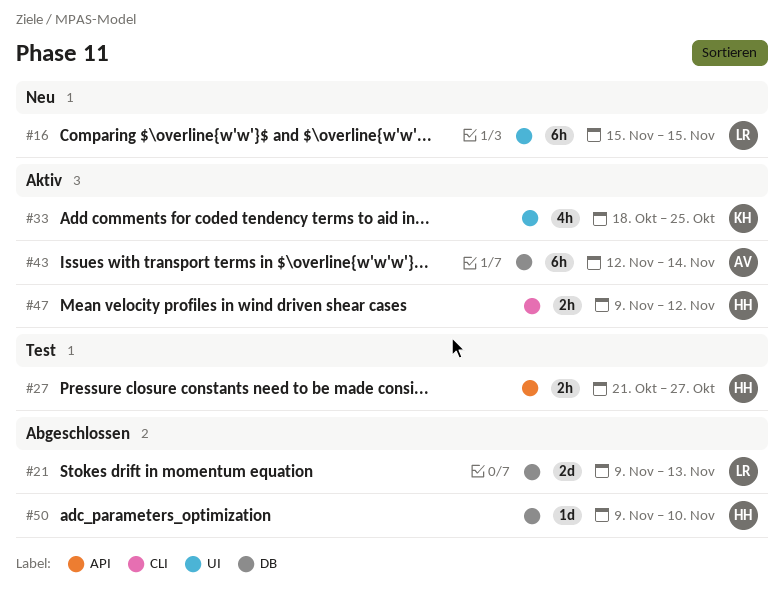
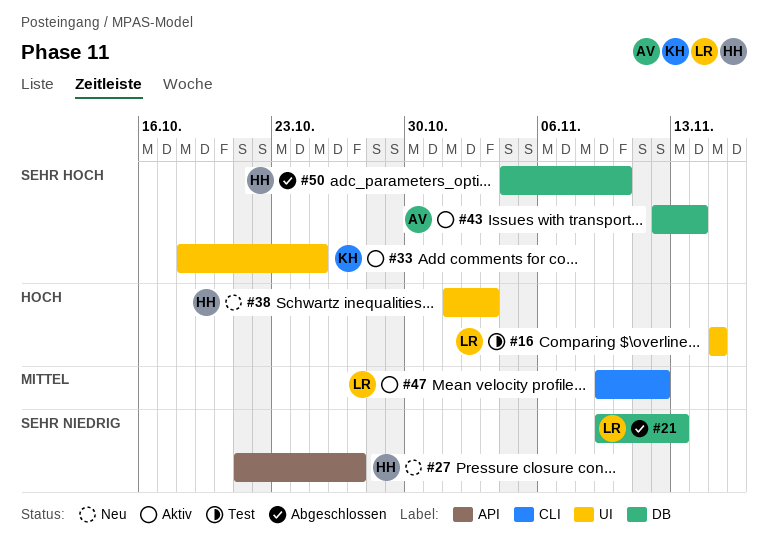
#16, status: Neu -> Test
#27, status: Test -> Neu
#38: none -> present
#47, owner: HH -> LR
#50, start: Nov 9 -> Nov 4

